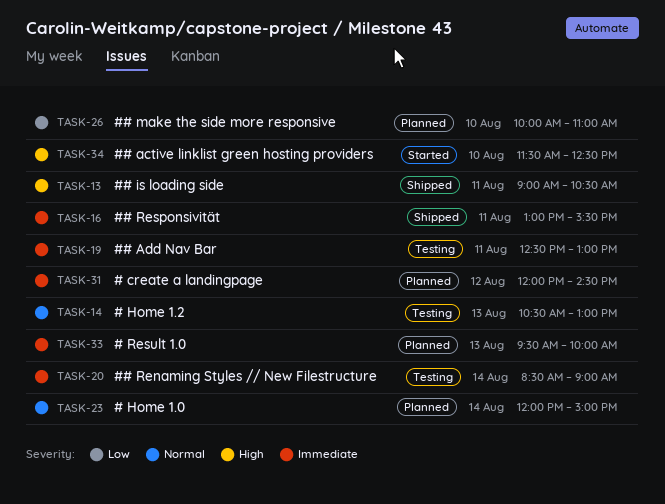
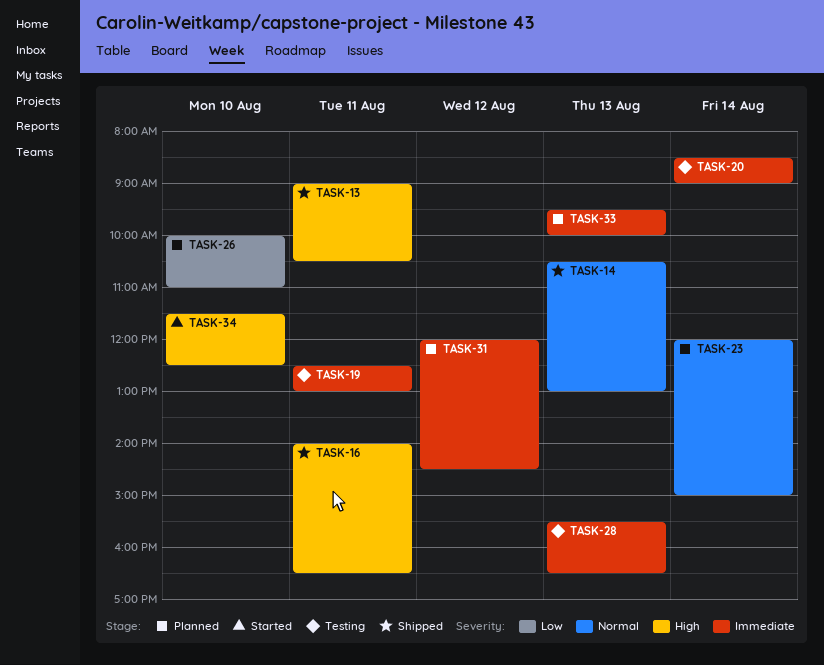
TASK-14, status: Testing -> Shipped
TASK-16, priority: Immediate -> High
TASK-16, begins: 13:00 -> 14:00
TASK-16, ends: 15:30 -> 16:30
TASK-28: none -> present

